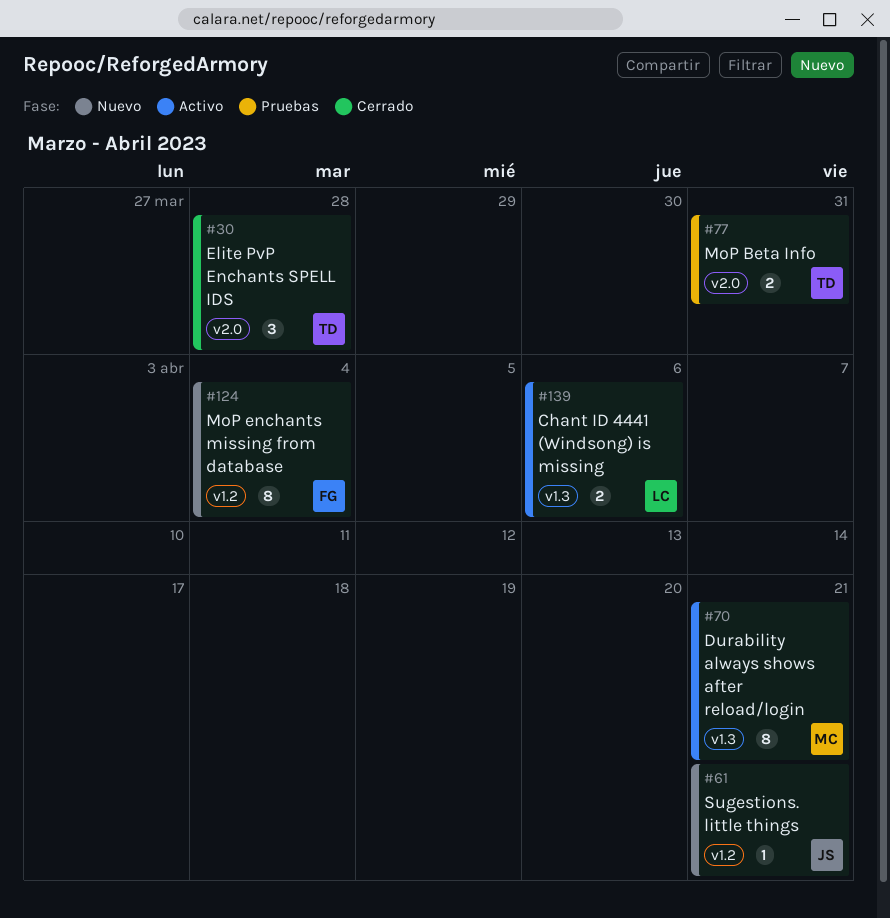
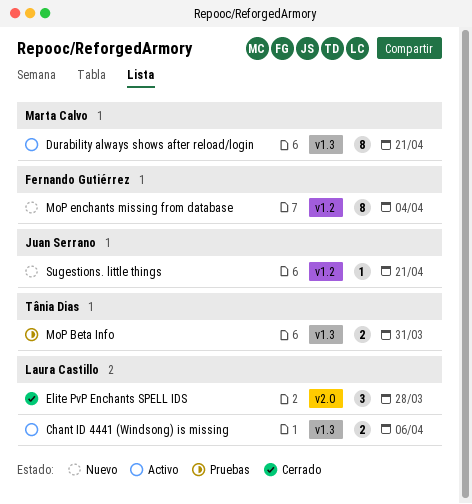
Elite PvP Enchants SPELL IDS, owner: Tânia Dias -> Laura Castillo
MoP Beta Info, label: v2.0 -> v1.3

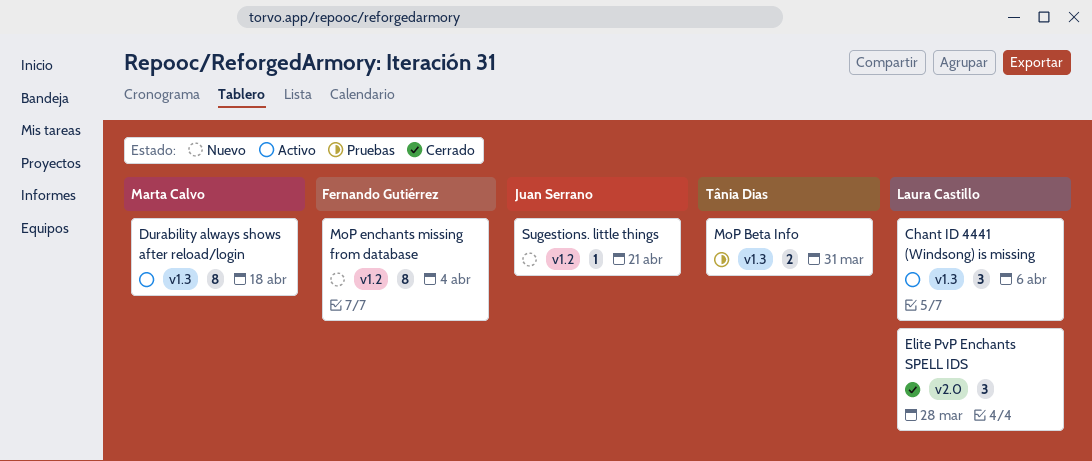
Chant ID 4441 (Windsong) is missing, estimate: 2 -> 3
Durability always shows after reload/login, due: Apr 21 -> Apr 18

